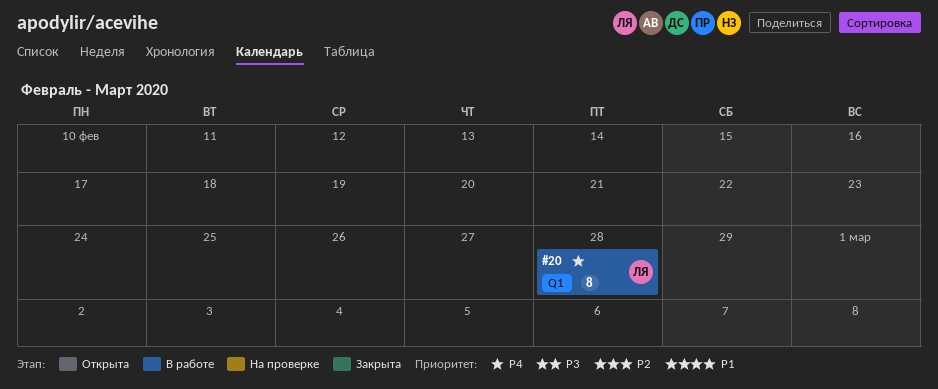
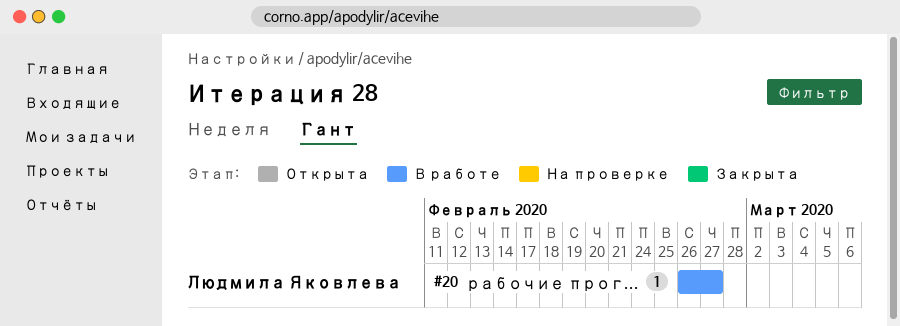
#20, estimate: 8 -> 1
#20, due: Feb 28 -> Feb 27

